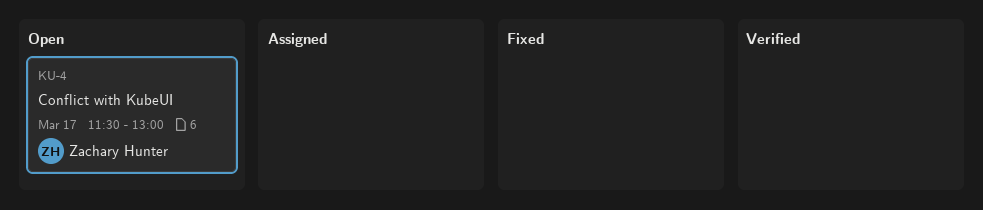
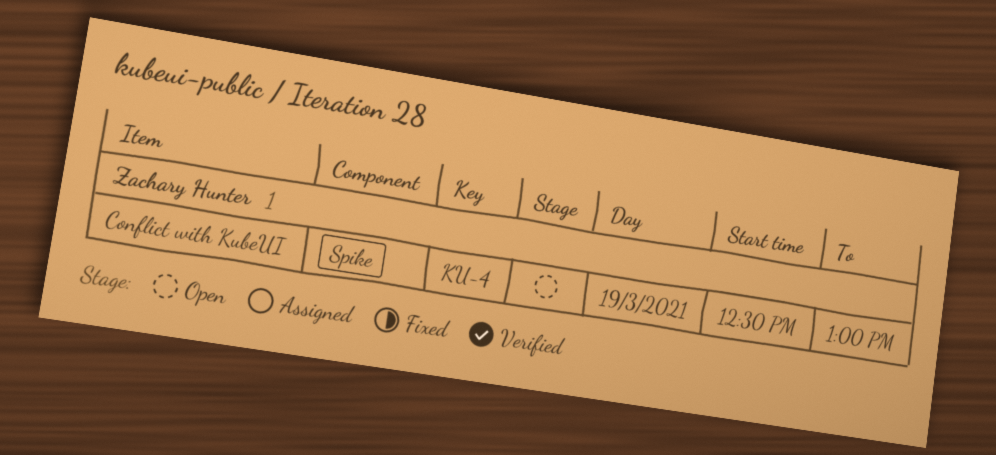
KU-4, day: Mar 17 -> Mar 19
KU-4, begins: 11:30 -> 12:30

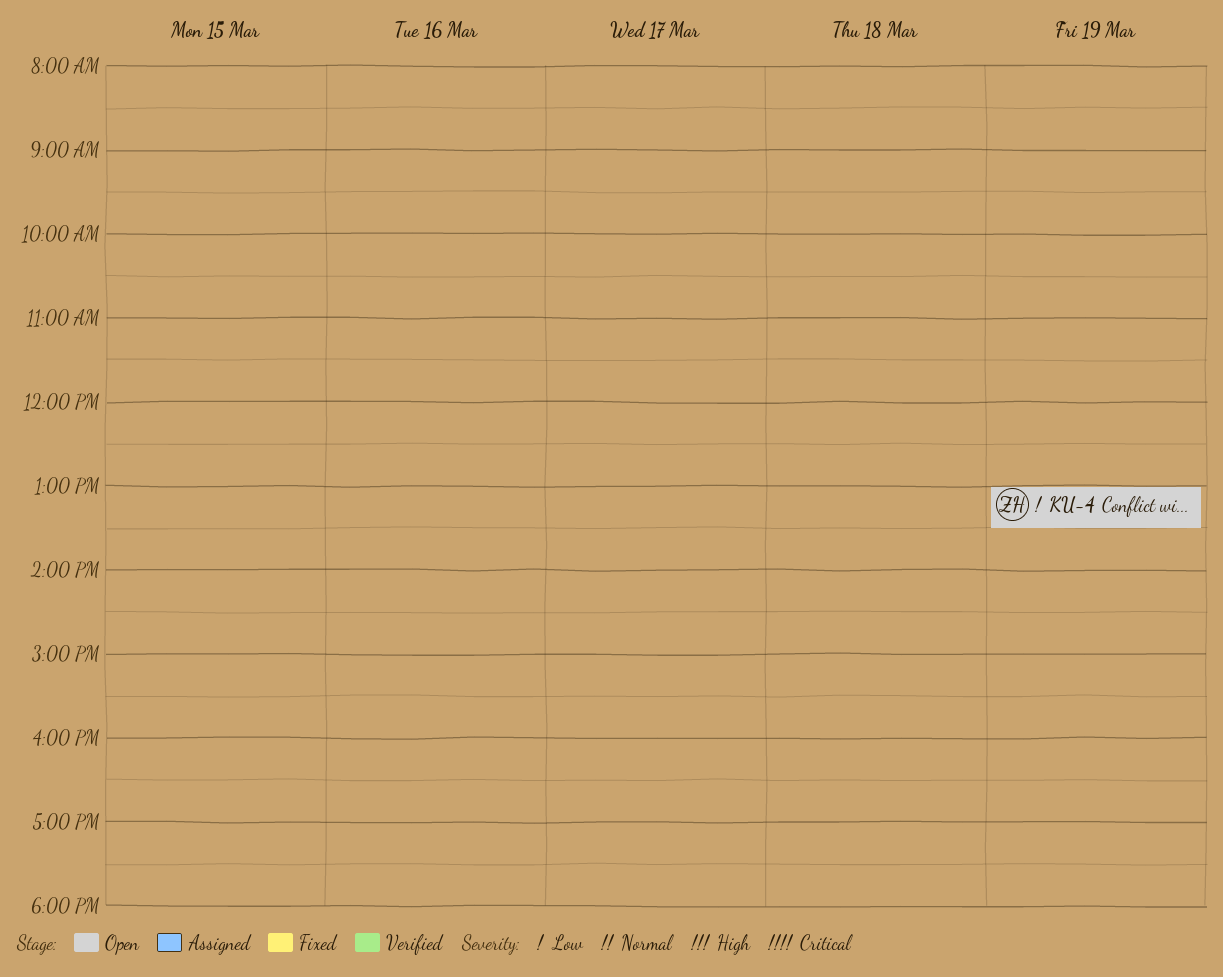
KU-4, begins: 12:30 -> 13:00
KU-4, ends: 13:00 -> 13:30

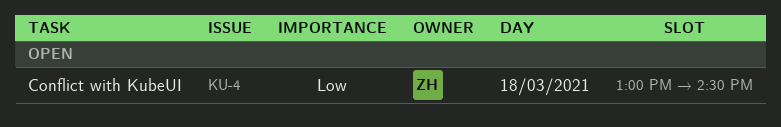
KU-4, day: Mar 19 -> Mar 18
KU-4, ends: 13:30 -> 14:30

